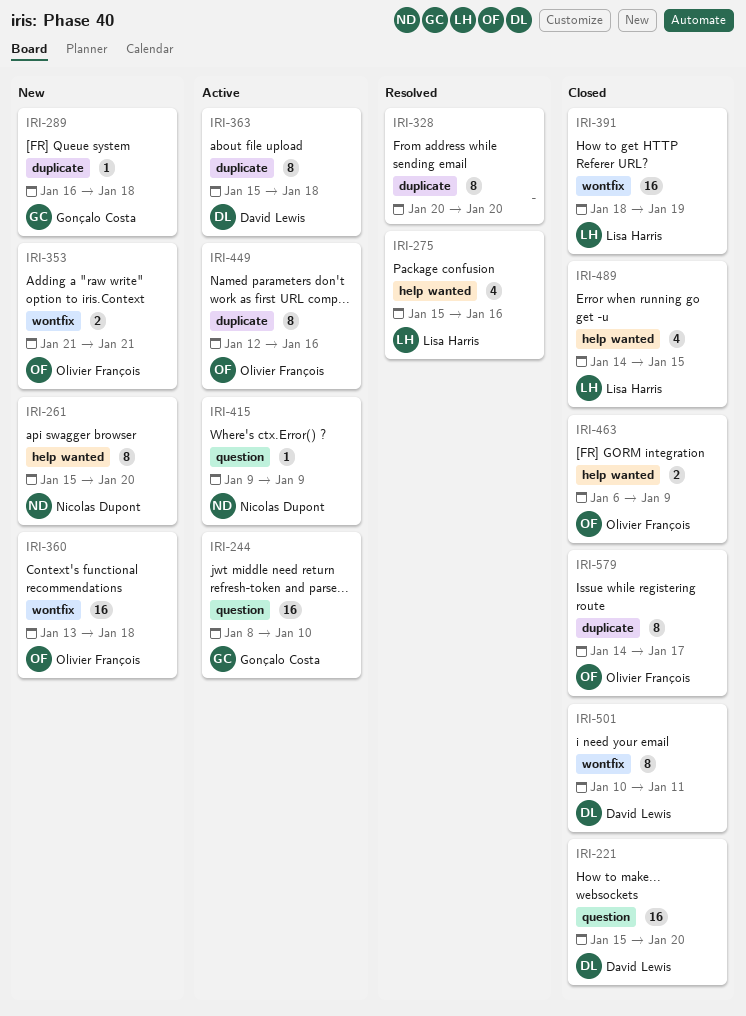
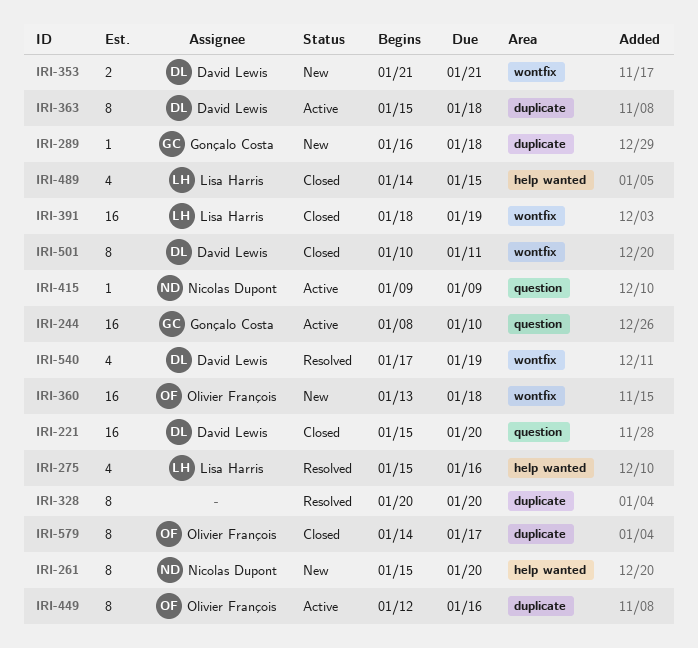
IRI-353, owner: Olivier François -> David Lewis
IRI-463: present -> none
IRI-540: none -> present

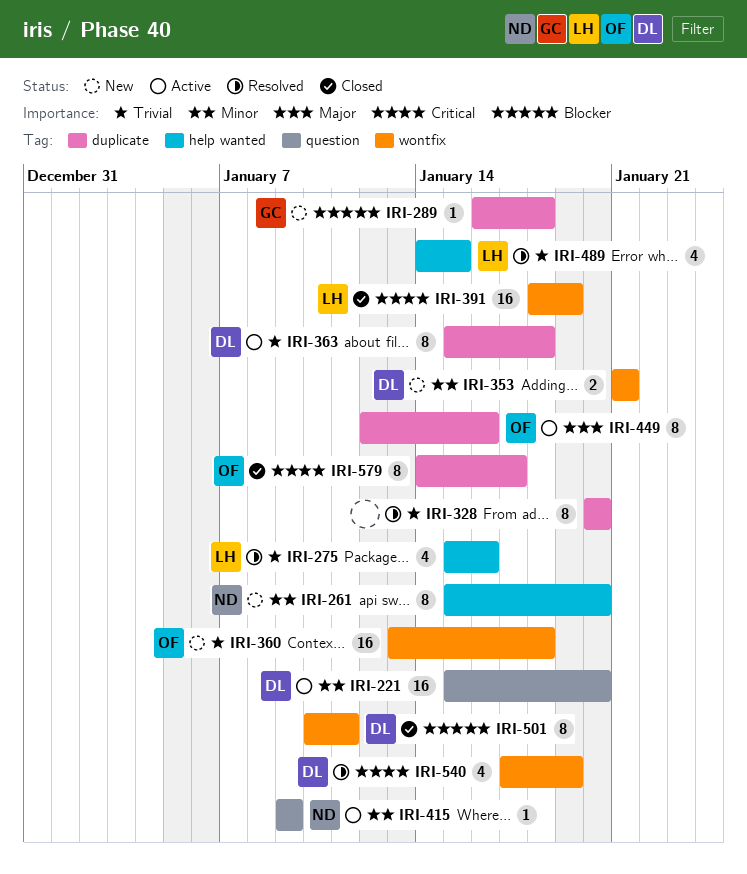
IRI-221, status: Closed -> Active
IRI-244: present -> none
IRI-489, status: Closed -> Resolved

